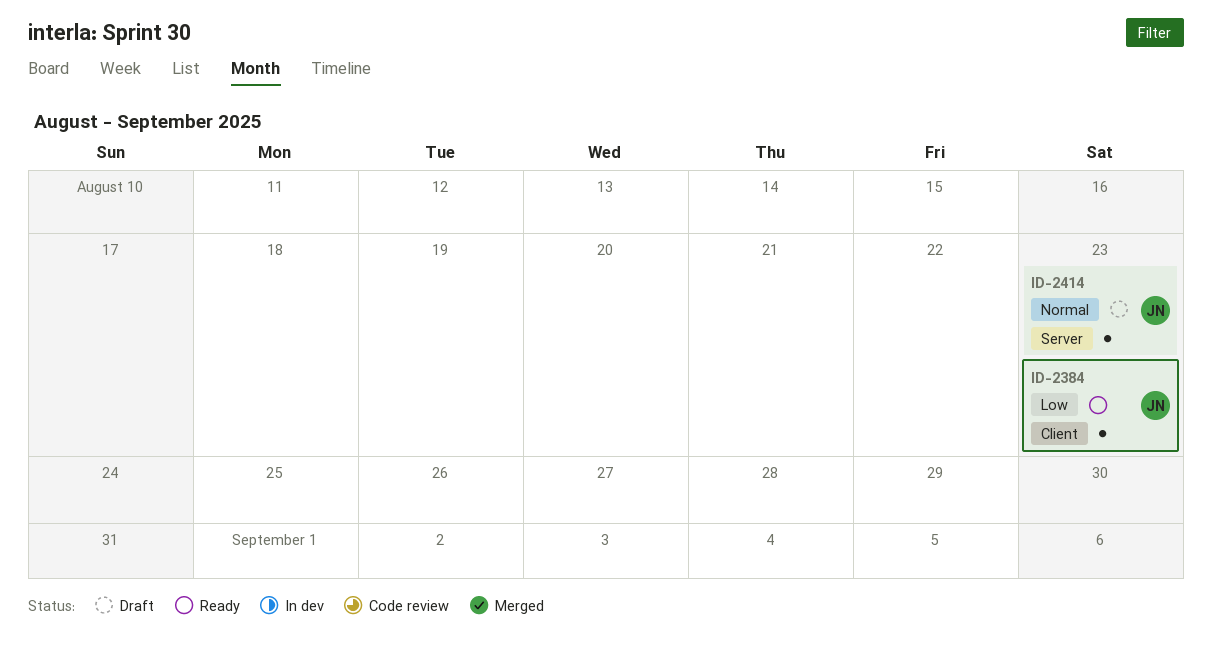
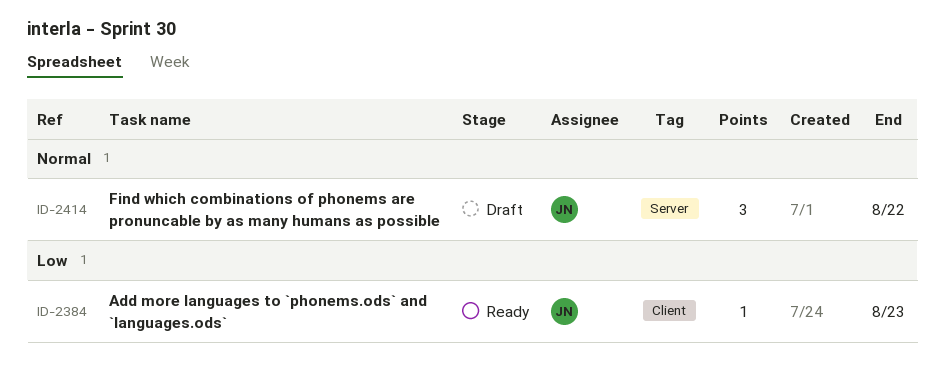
ID-2414, estimate: 1 -> 3
ID-2414, due: Aug 23 -> Aug 22

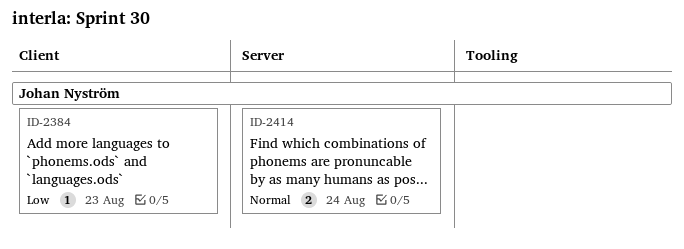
ID-2414, estimate: 3 -> 2
ID-2414, due: Aug 22 -> Aug 24

